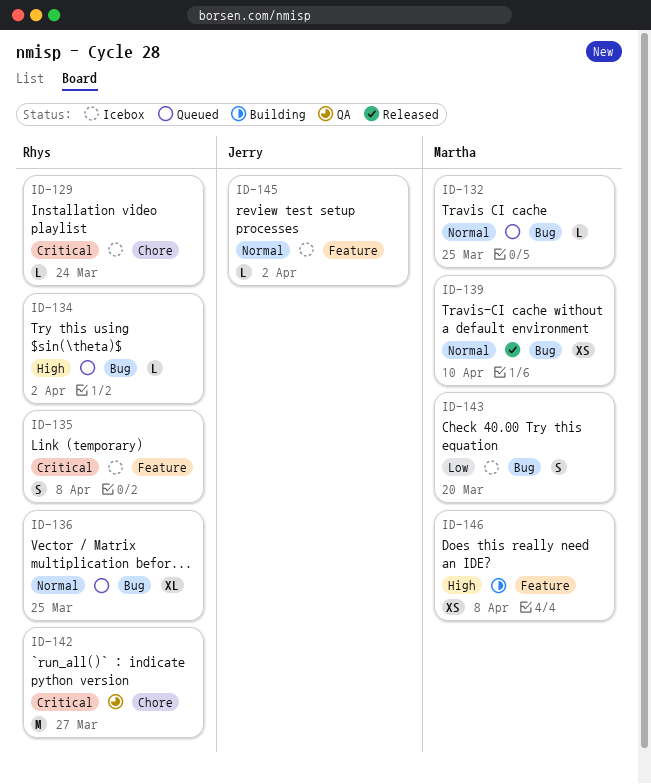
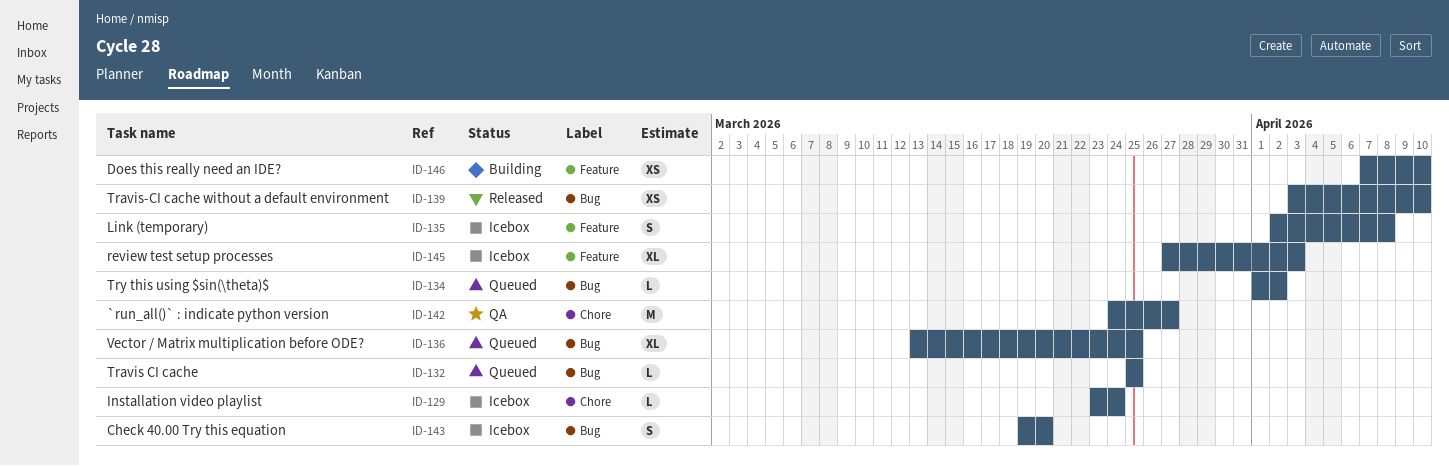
ID-145, estimate: L -> XL
ID-145, due: Apr 2 -> Apr 3
ID-146, due: Apr 8 -> Apr 10

